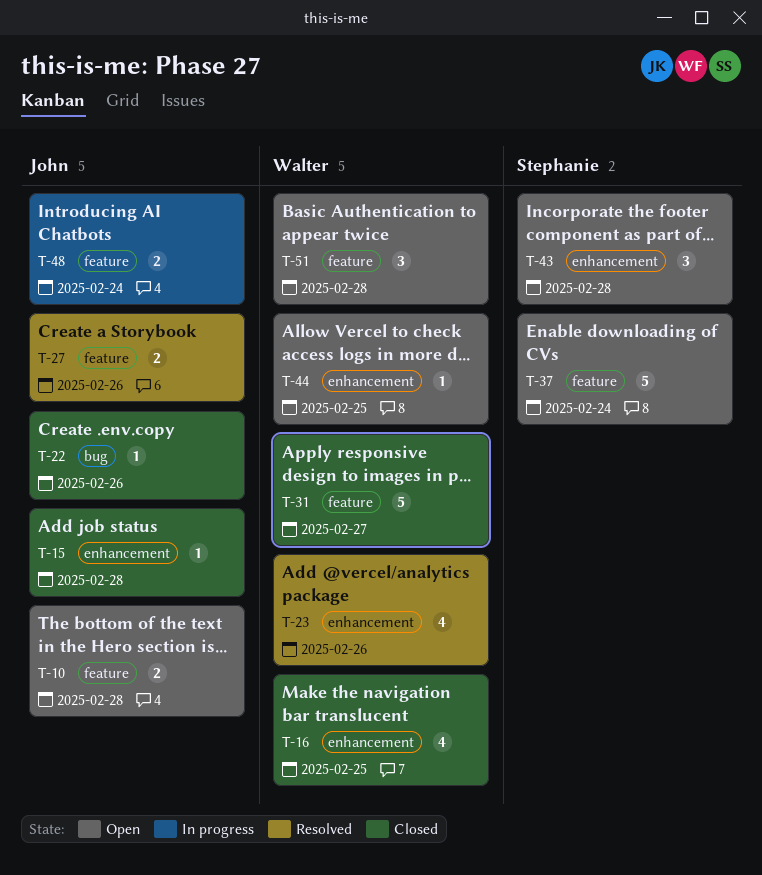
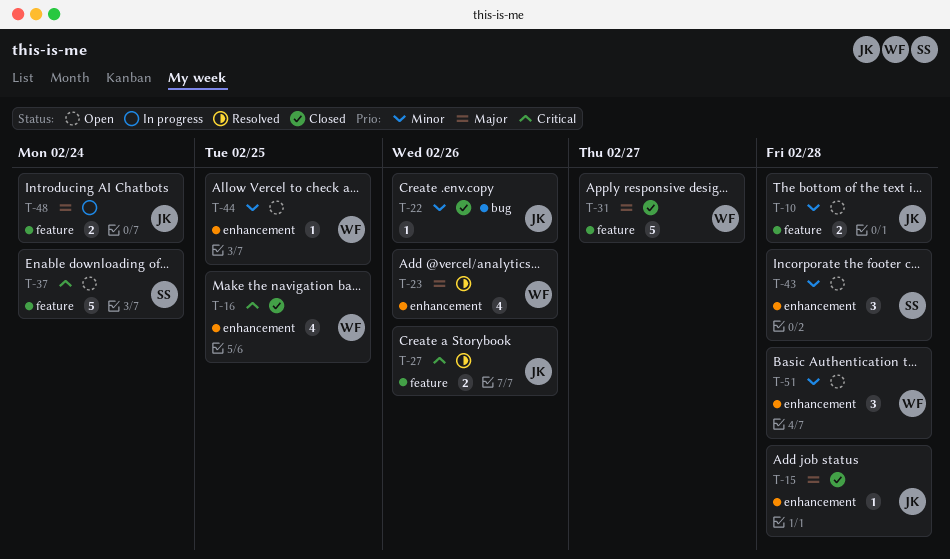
T-51, label: feature -> enhancement

